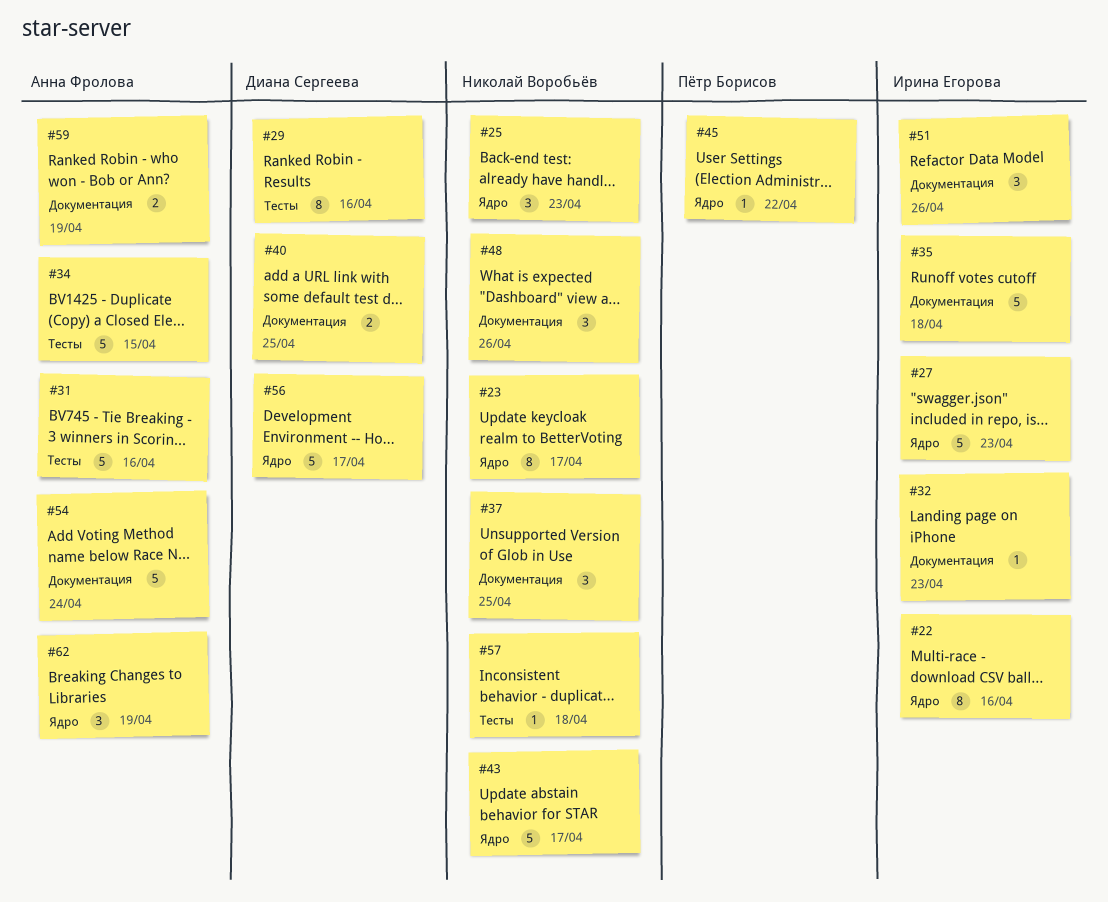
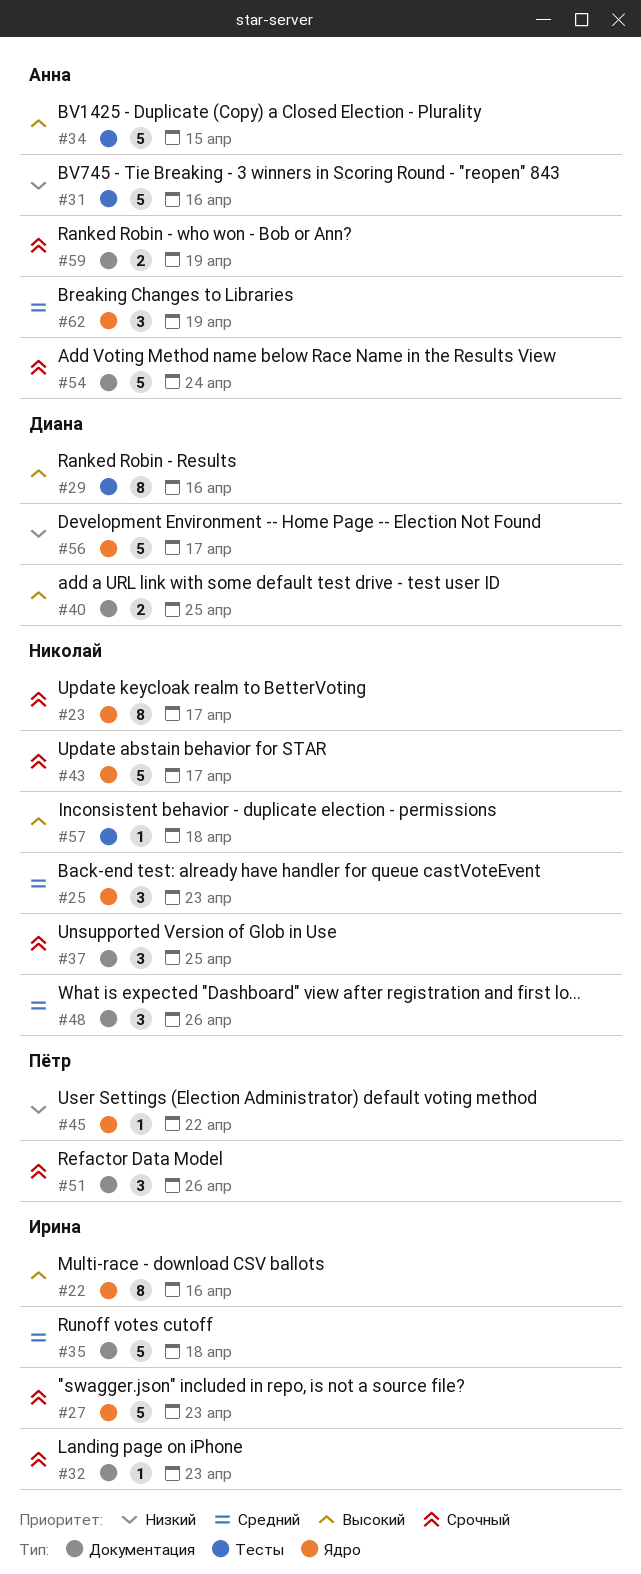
#51, owner: Ирина Егорова -> Пётр Борисов

